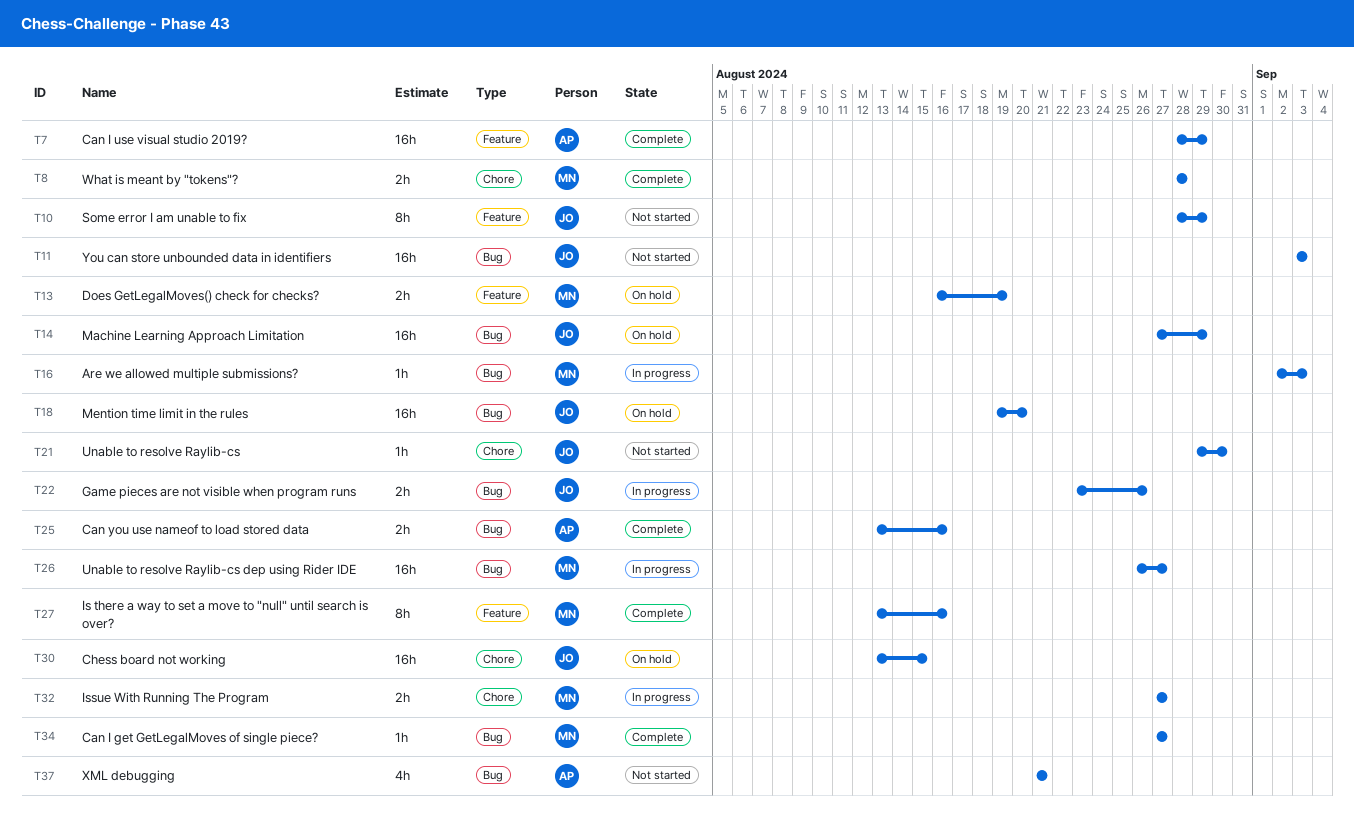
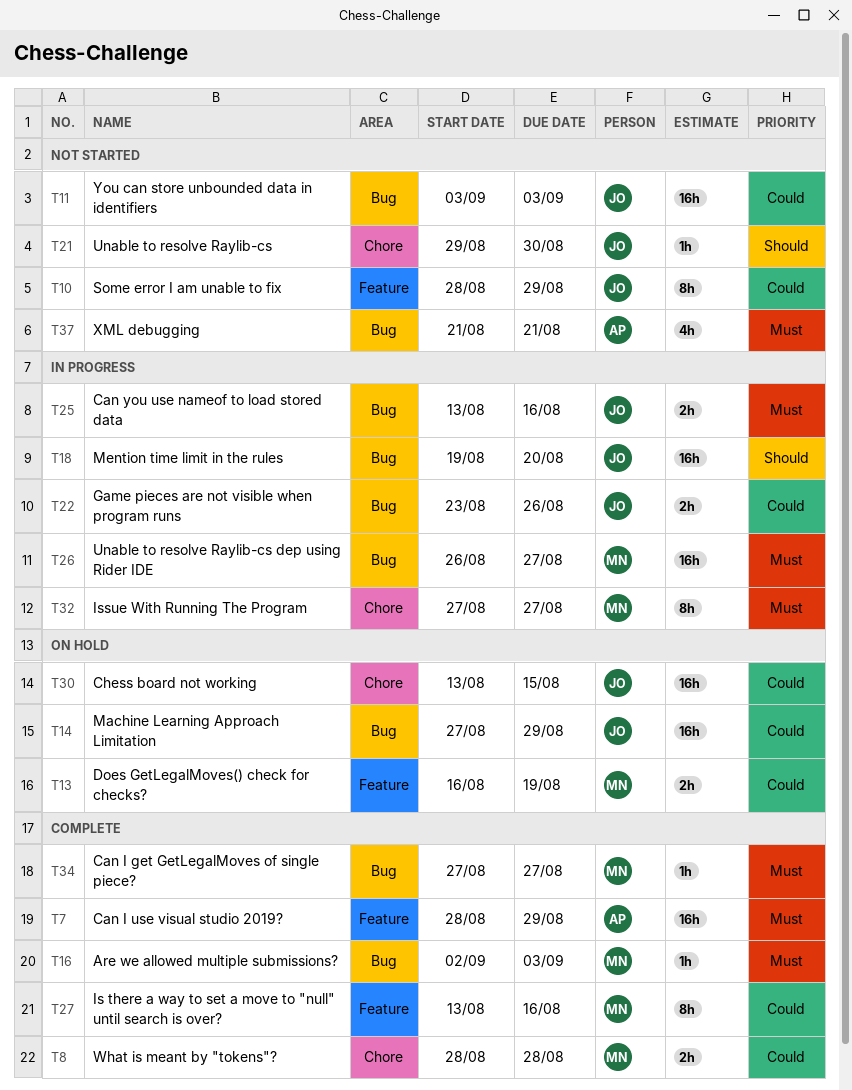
T16, status: In progress -> Complete
T18, status: On hold -> In progress
T25, status: Complete -> In progress
T25, owner: AP -> JO
T32, estimate: 2h -> 8h

